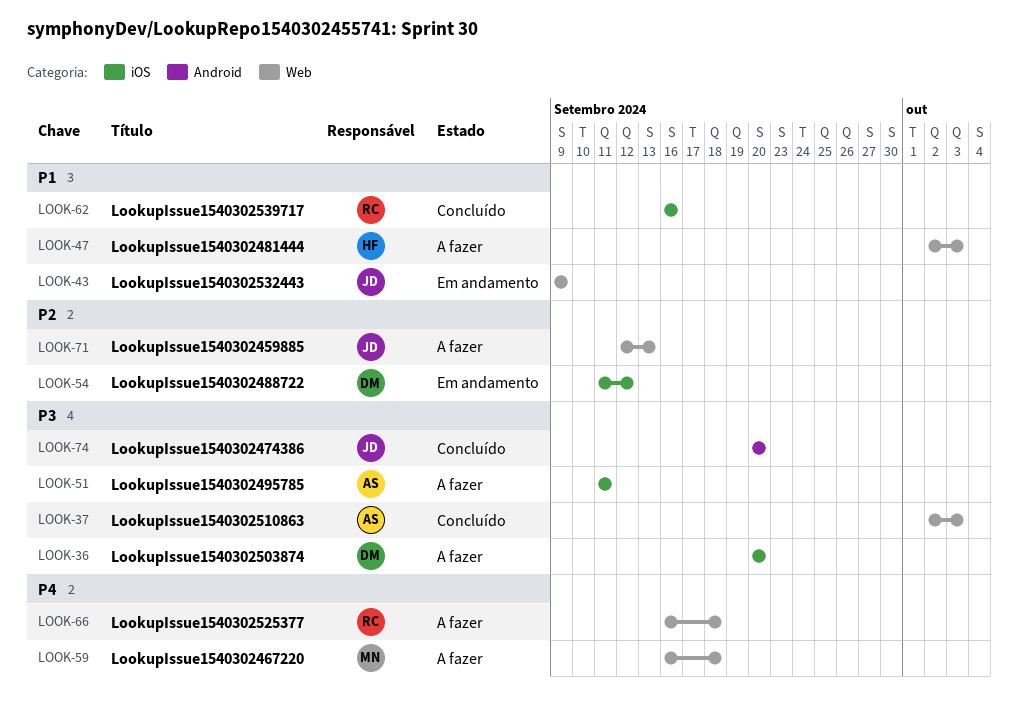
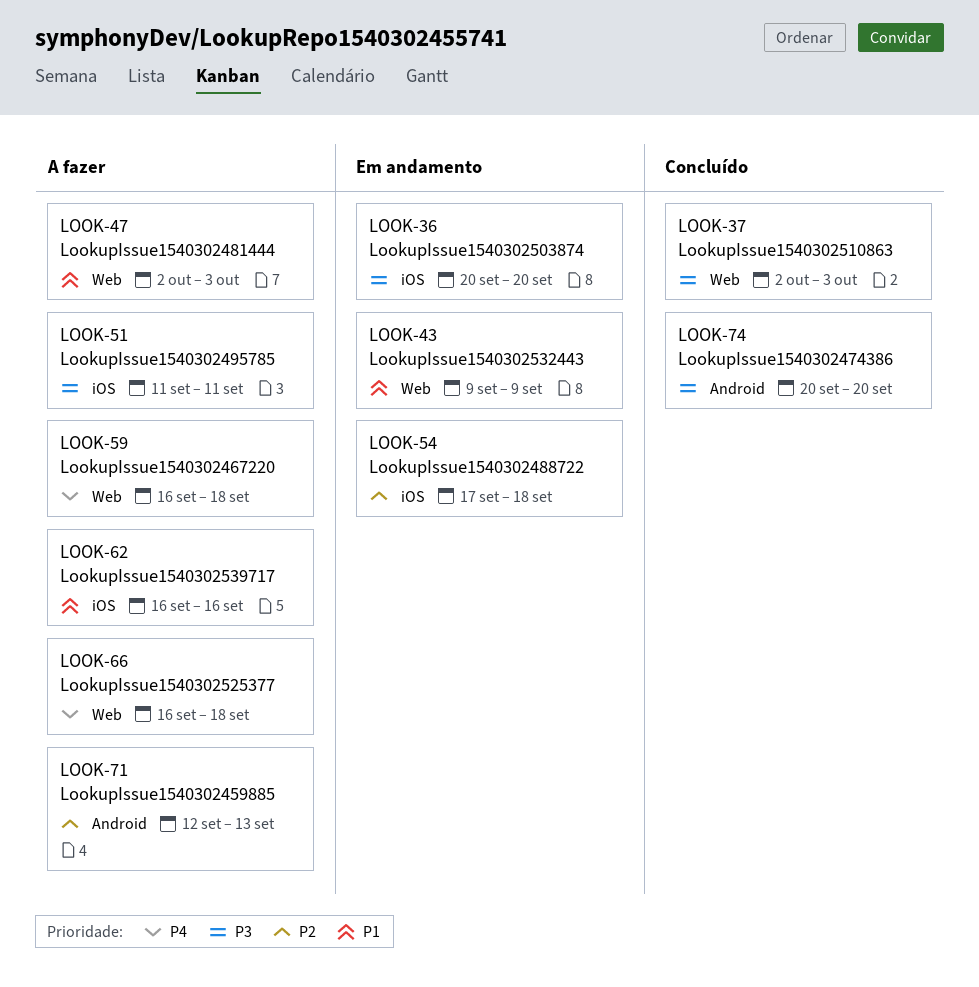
LOOK-36, status: A fazer -> Em andamento
LOOK-54, start: Sep 11 -> Sep 17
LOOK-54, due: Sep 12 -> Sep 18
LOOK-62, status: Concluído -> A fazer
LOOK-71, label: Web -> Android

